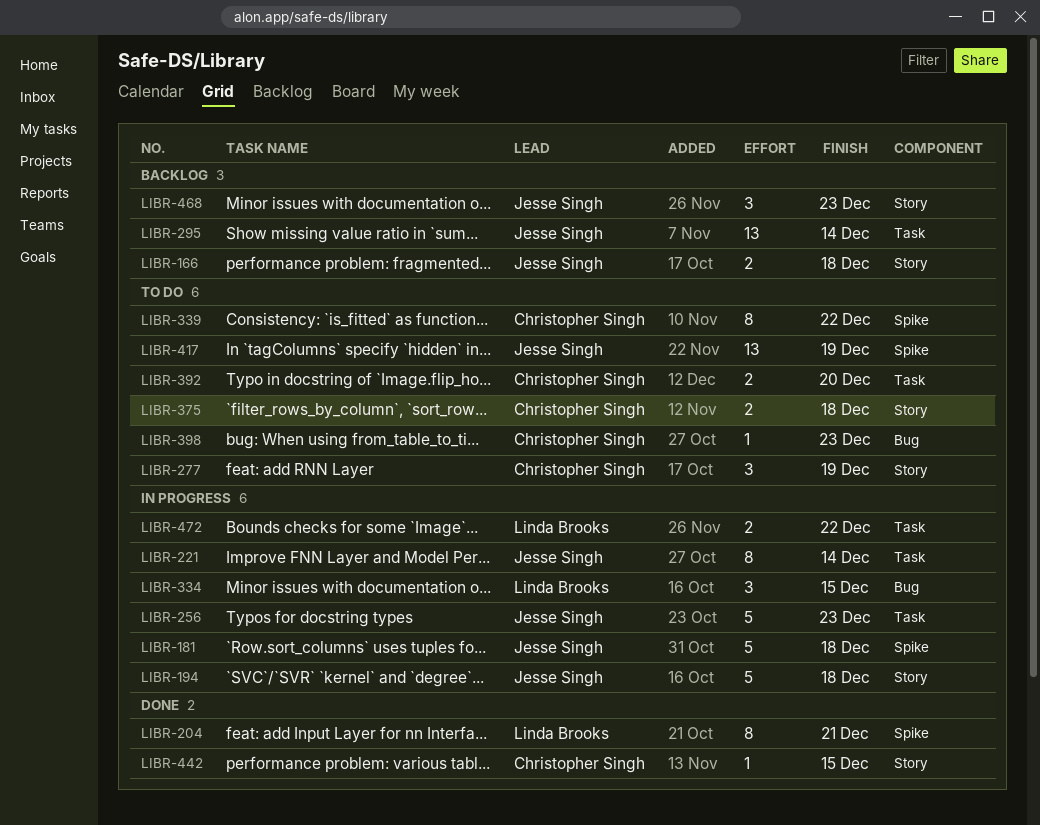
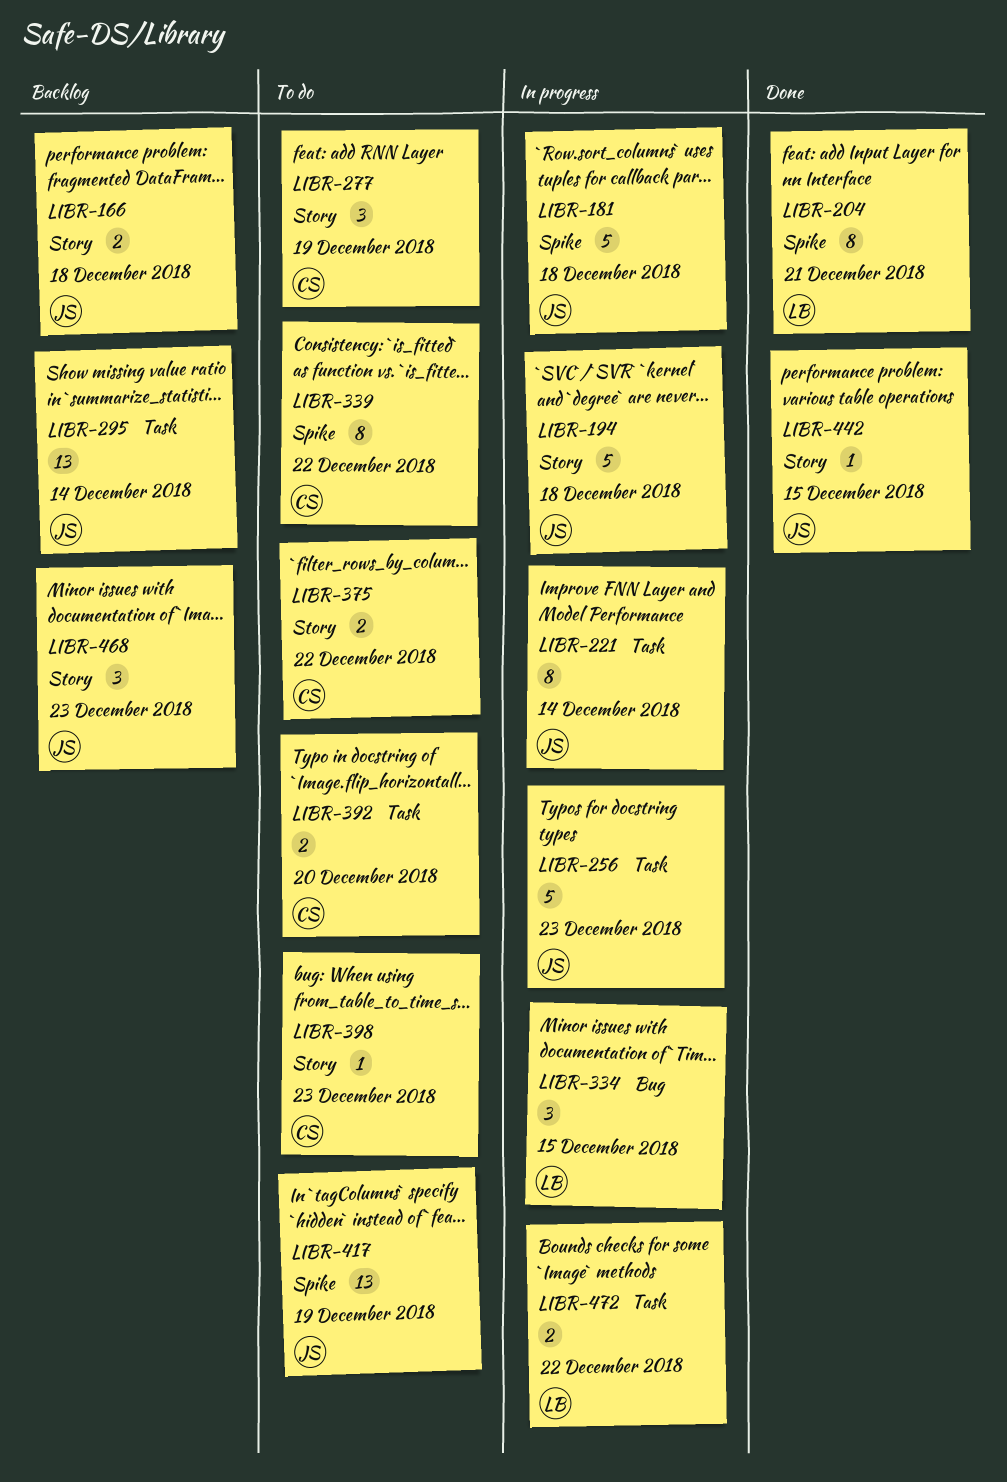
LIBR-375, due: Dec 18 -> Dec 22
LIBR-398, label: Bug -> Story
LIBR-442, owner: Christopher Singh -> Jesse Singh

